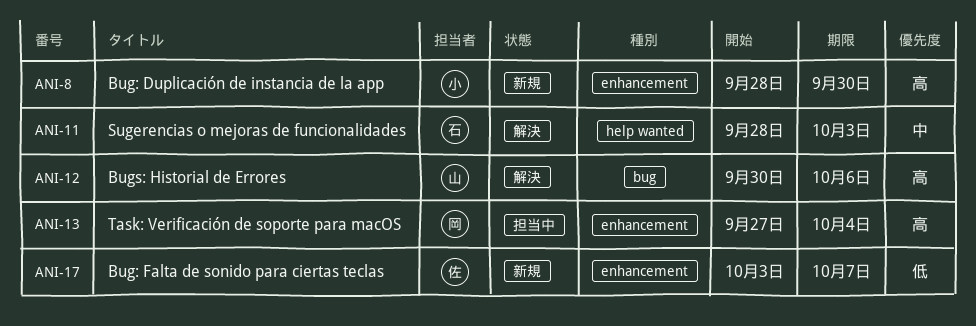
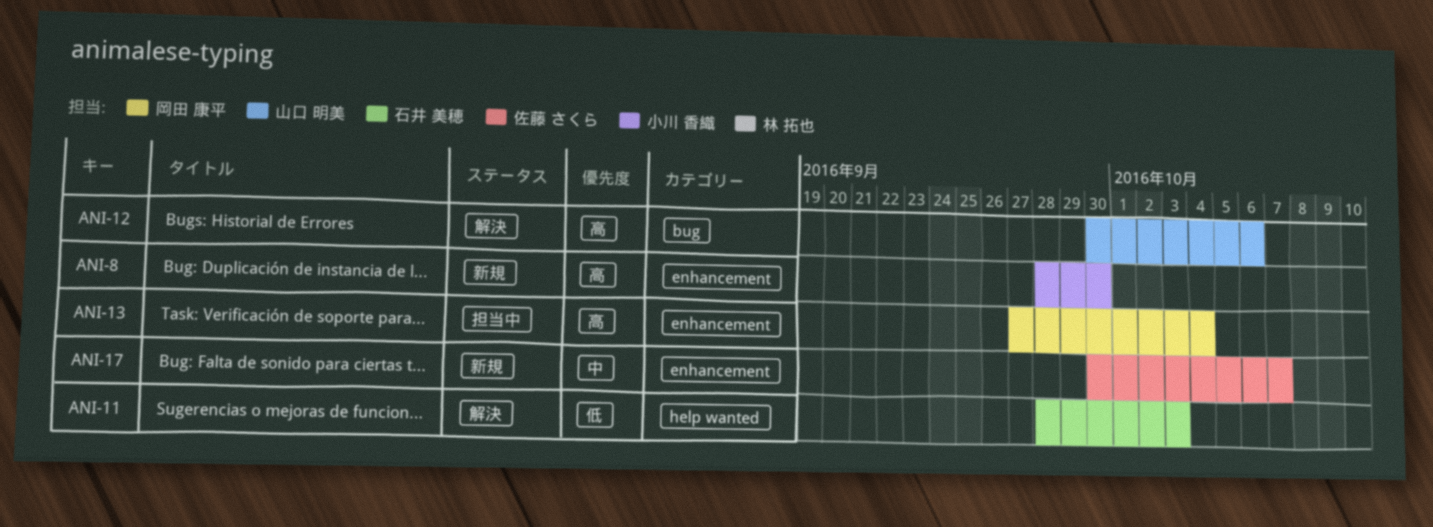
ANI-11, priority: 中 -> 低
ANI-17, priority: 低 -> 中
ANI-17, start: Oct 3 -> Sep 30

